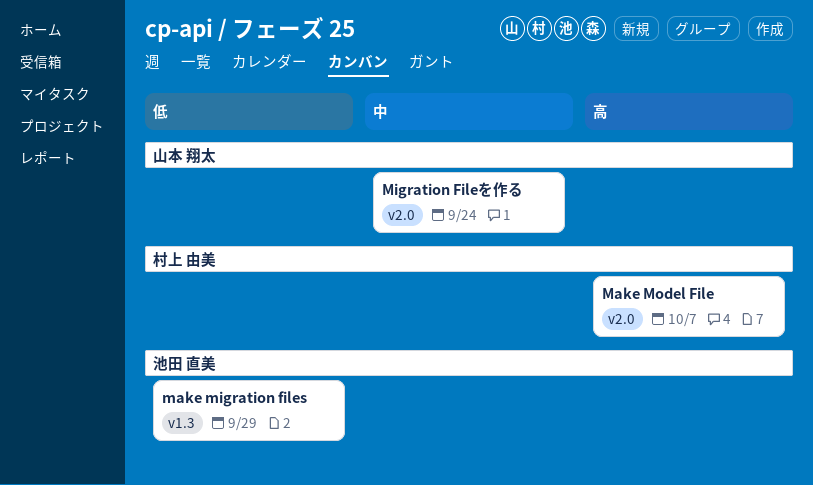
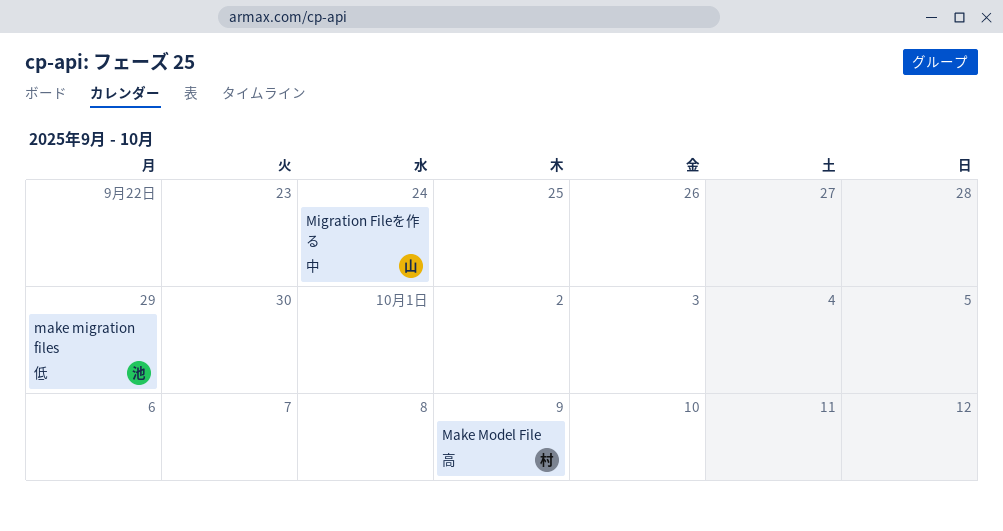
Make Model File, due: Oct 7 -> Oct 9

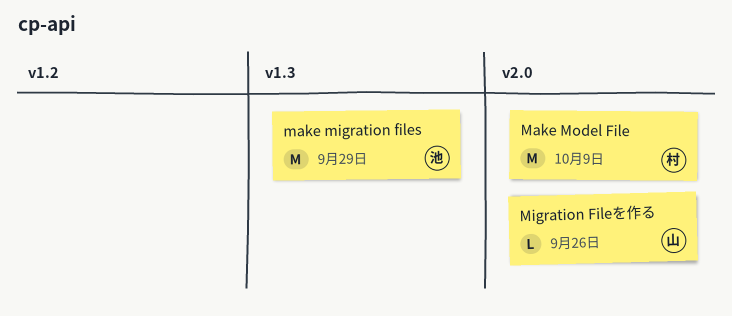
Migration Fileを作る, due: Sep 24 -> Sep 26

